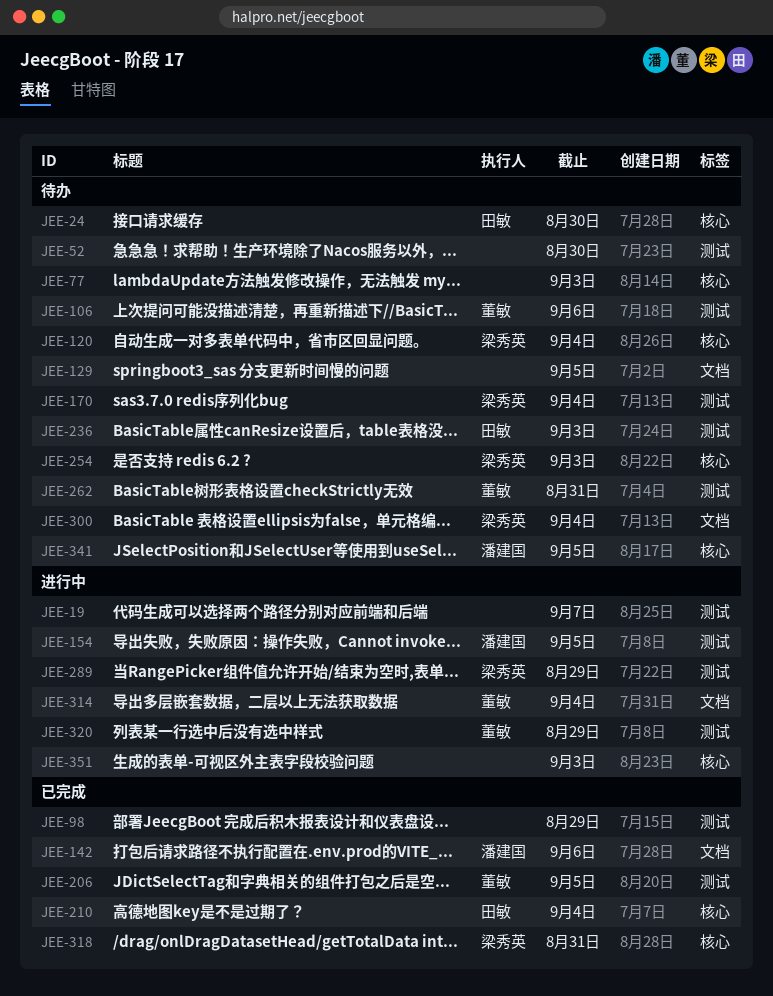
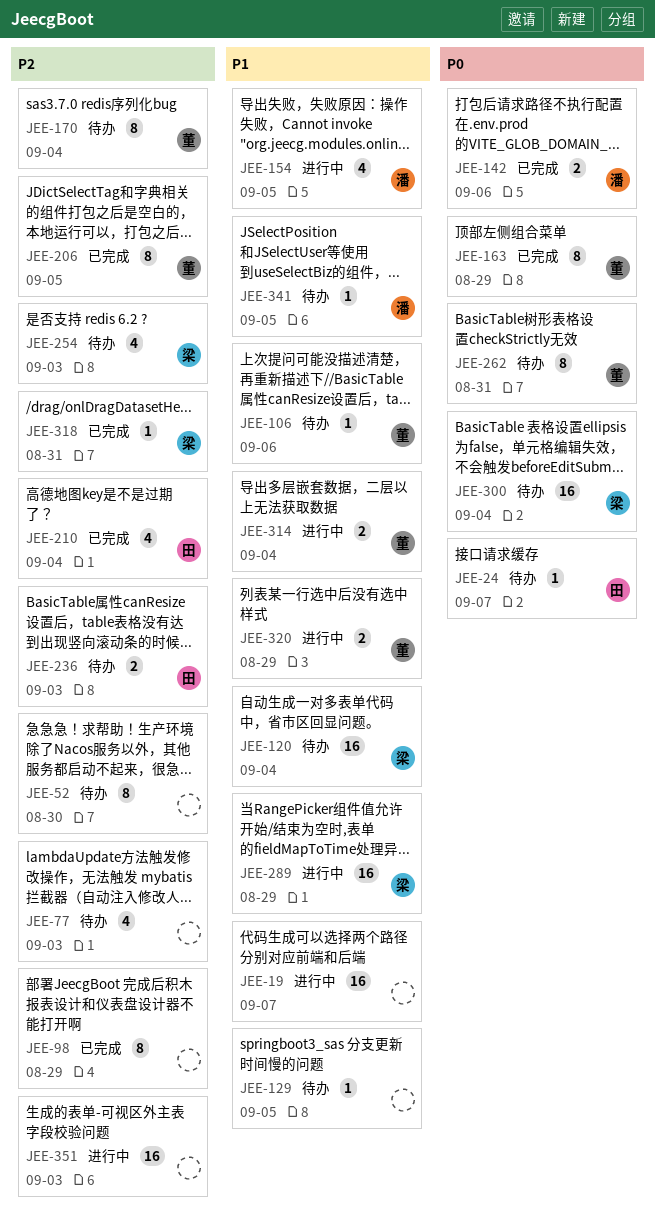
JEE-24, due: Aug 30 -> Sep 7
JEE-163: none -> present
JEE-170, owner: 梁秀英 -> 董敏

